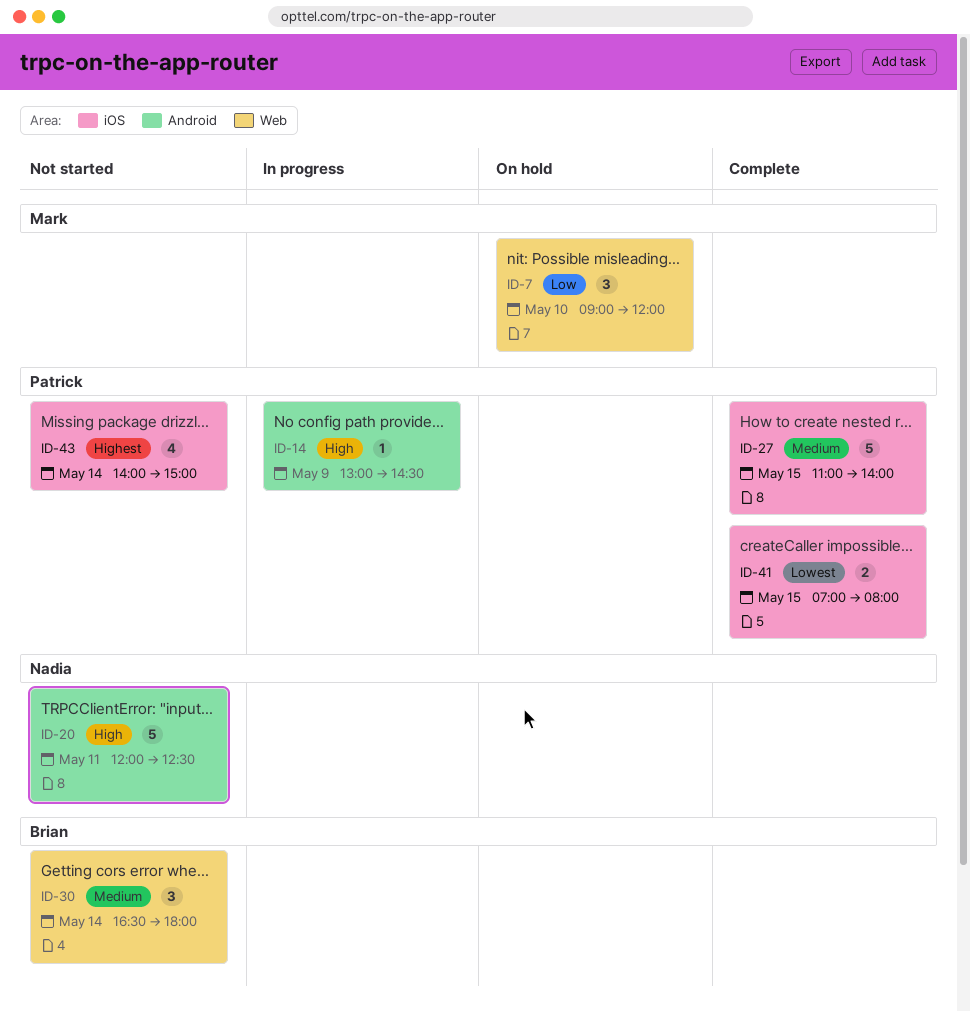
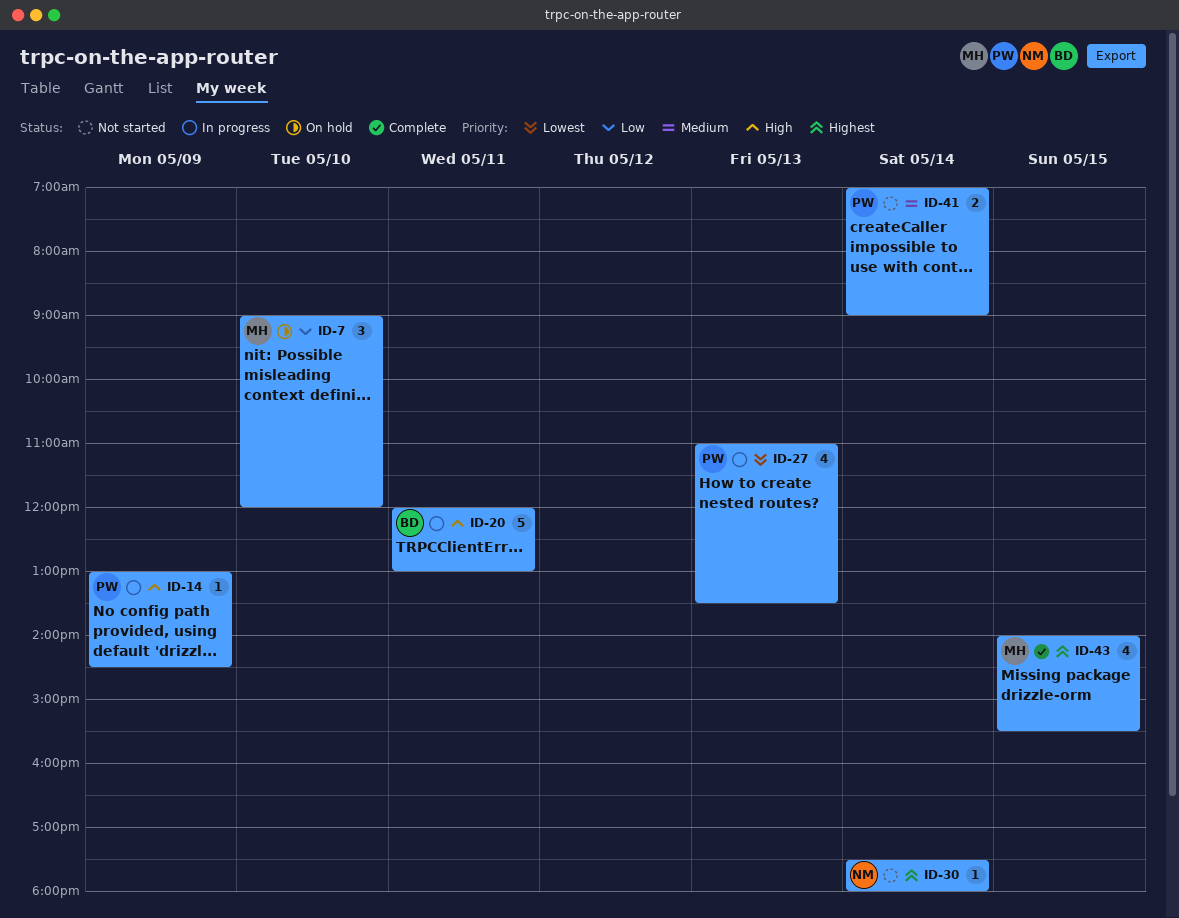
ID-20, status: Not started -> In progress
ID-20, owner: Nadia -> Brian
ID-20, ends: 12:30 -> 13:00
ID-27, status: Complete -> In progress
ID-27, priority: Medium -> Lowest
ID-27, estimate: 5 -> 4
ID-27, day: May 15 -> May 13
ID-27, ends: 14:00 -> 13:30
ID-30, owner: Brian -> Nadia
ID-30, priority: Medium -> Highest
ID-30, estimate: 3 -> 1
ID-30, begins: 16:30 -> 17:30
ID-41, status: Complete -> Not started
ID-41, priority: Lowest -> Medium
ID-41, day: May 15 -> May 14
ID-41, ends: 08:00 -> 09:00
ID-43, status: Not started -> Complete
ID-43, owner: Patrick -> Mark
ID-43, day: May 14 -> May 15
ID-43, ends: 15:00 -> 15:30

